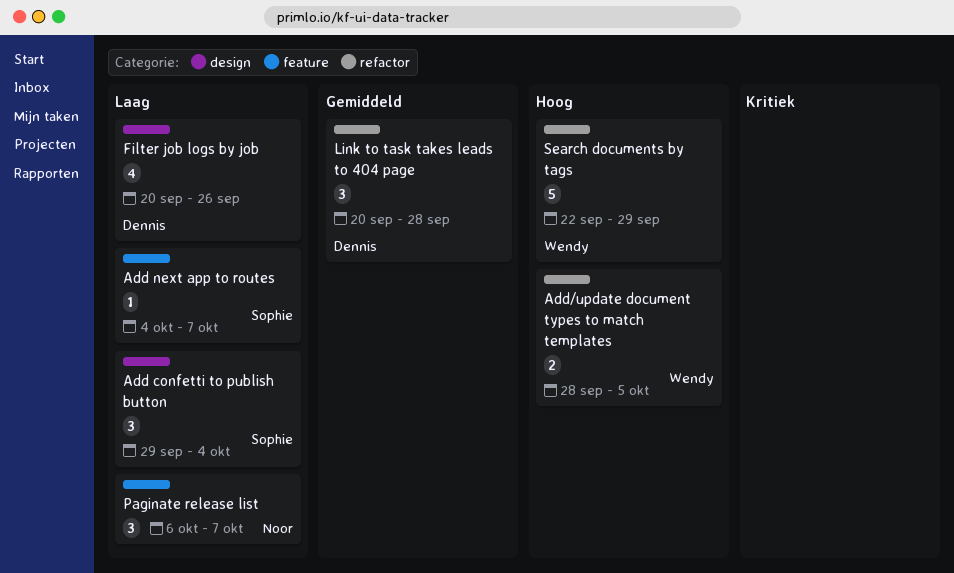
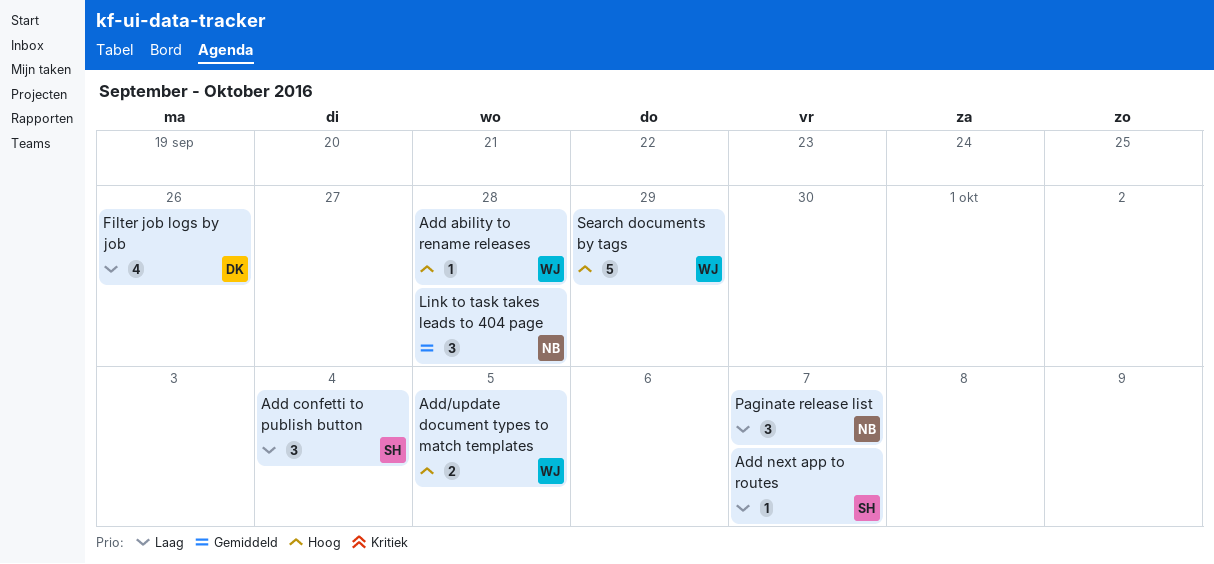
Add ability to rename releases: none -> present
Link to task takes leads to 404 page, owner: Dennis -> Noor

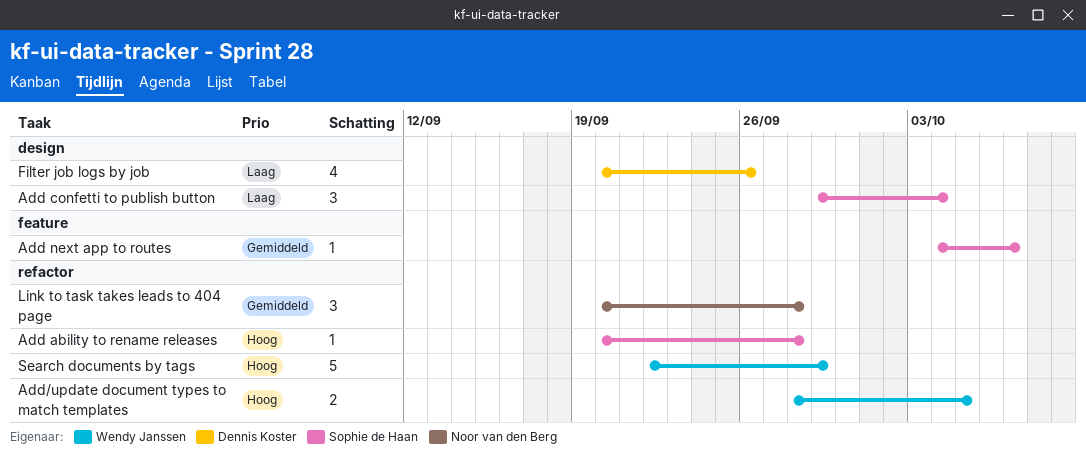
Add ability to rename releases, owner: Wendy Janssen -> Sophie de Haan
Add next app to routes, priority: Laag -> Gemiddeld
Paginate release list: present -> none

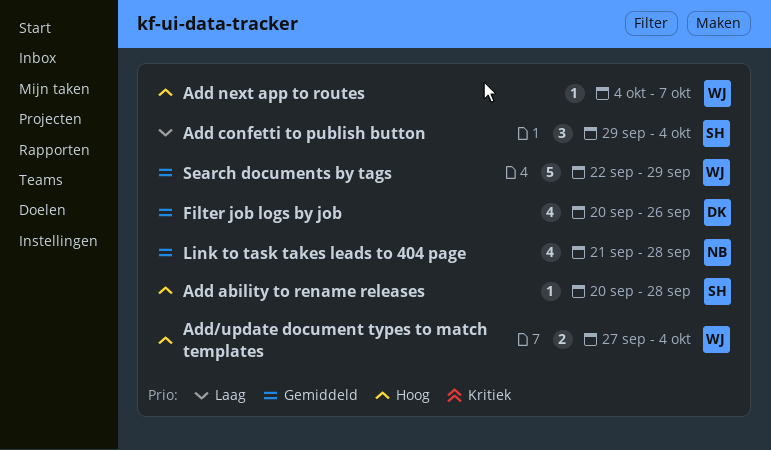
Add next app to routes, owner: Sophie de Haan -> Wendy Janssen
Add next app to routes, priority: Gemiddeld -> Hoog
Add/update document types to match templates, start: Sep 28 -> Sep 27
Add/update document types to match templates, due: Oct 5 -> Oct 4
Filter job logs by job, priority: Laag -> Gemiddeld
Link to task takes leads to 404 page, estimate: 3 -> 4
Link to task takes leads to 404 page, start: Sep 20 -> Sep 21
Search documents by tags, priority: Hoog -> Gemiddeld

